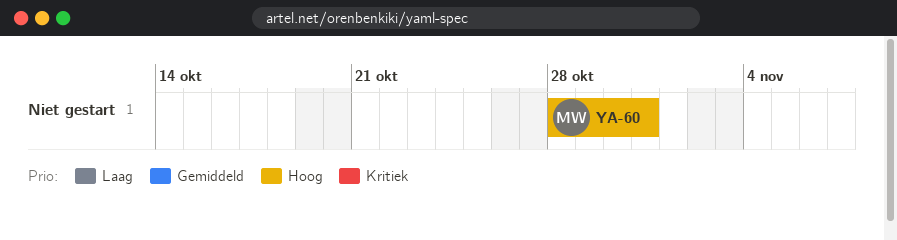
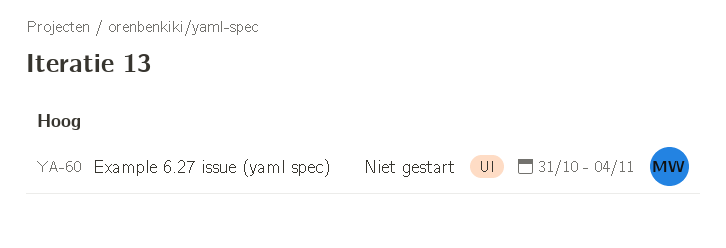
YA-60, start: Oct 28 -> Oct 31
YA-60, due: Oct 31 -> Nov 4

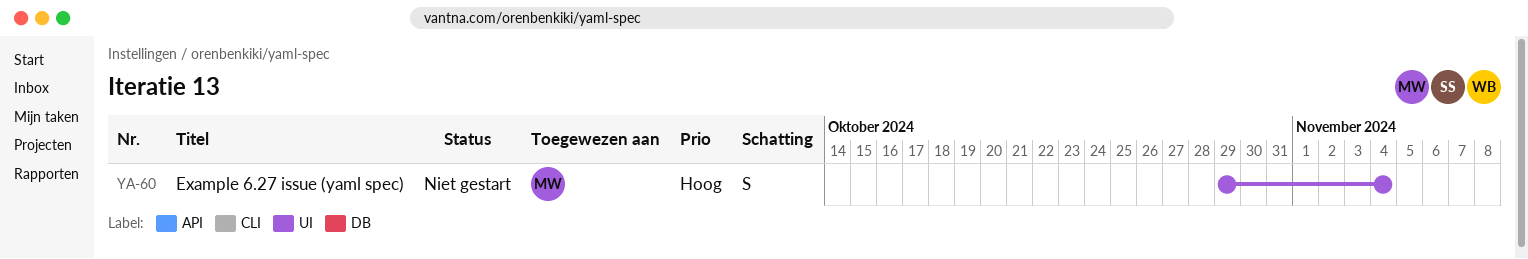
YA-60, start: Oct 31 -> Oct 29

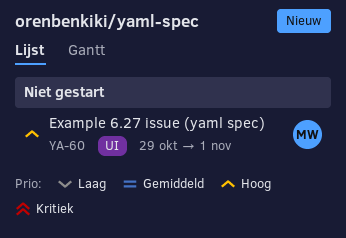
YA-60, due: Nov 4 -> Nov 1

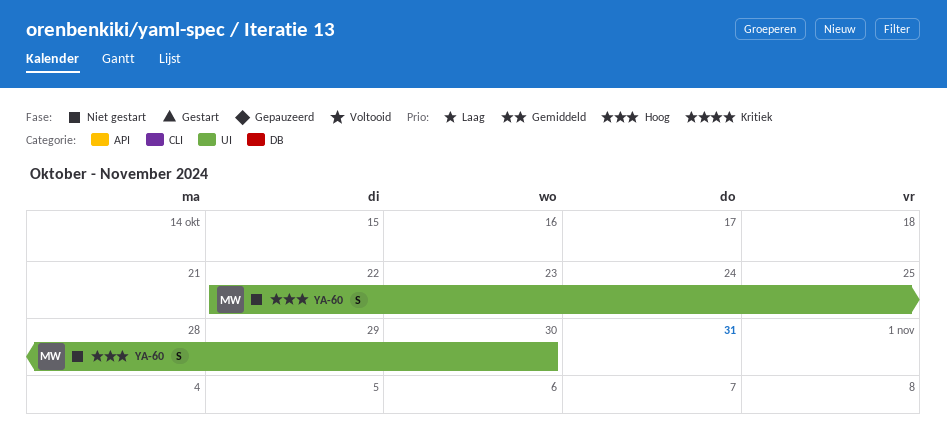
YA-60, start: Oct 29 -> Oct 22
YA-60, due: Nov 1 -> Oct 30

